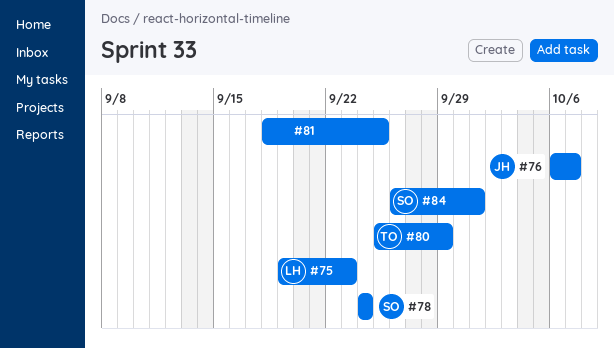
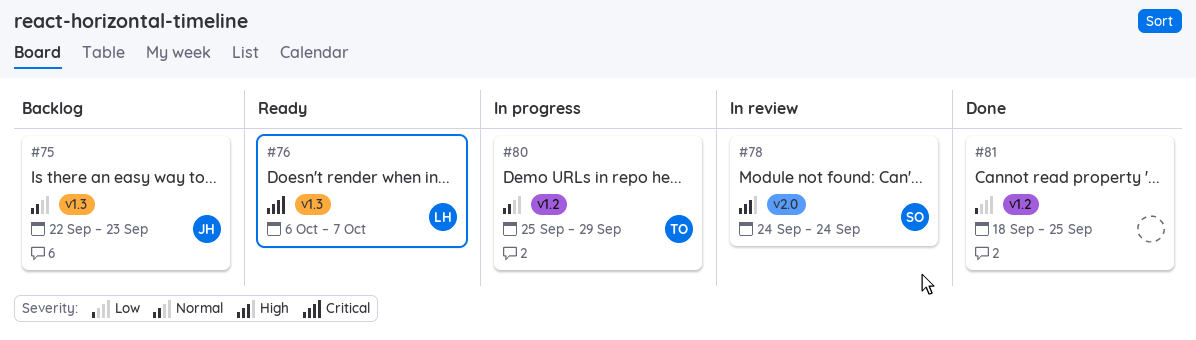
#75, owner: LH -> JH
#75, start: Sep 19 -> Sep 22
#76, owner: JH -> LH
#84: present -> none

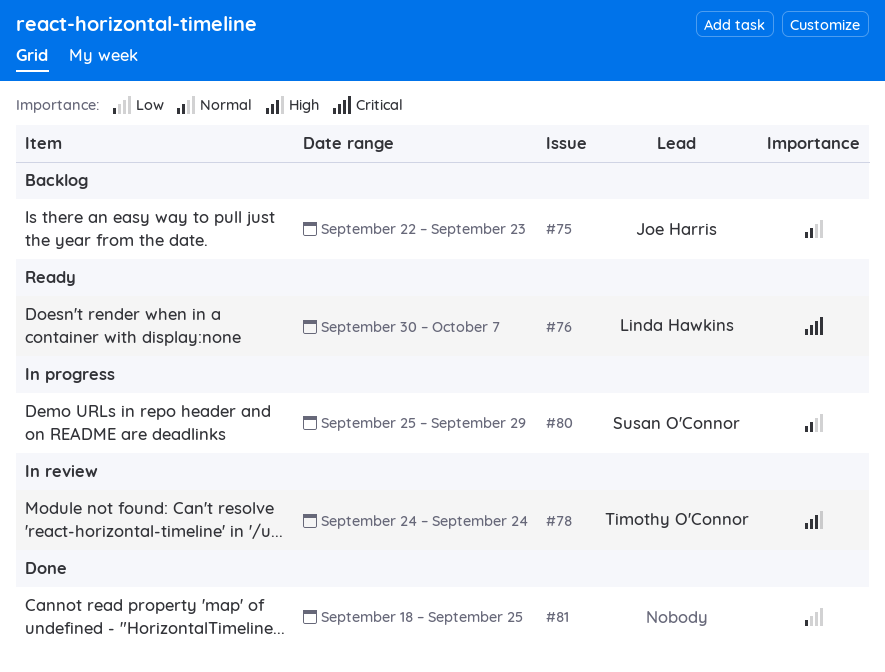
#76, start: Oct 6 -> Sep 30
#78, owner: Susan O'Connor -> Timothy O'Connor
#80, owner: Timothy O'Connor -> Susan O'Connor

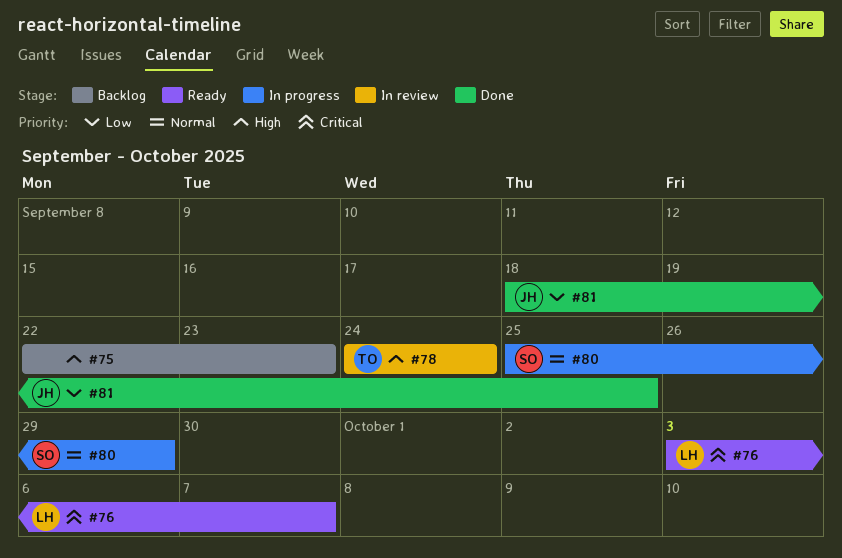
#75, owner: Joe Harris -> none
#75, priority: Normal -> High
#76, start: Sep 30 -> Oct 3
#81, owner: none -> Joe Harris

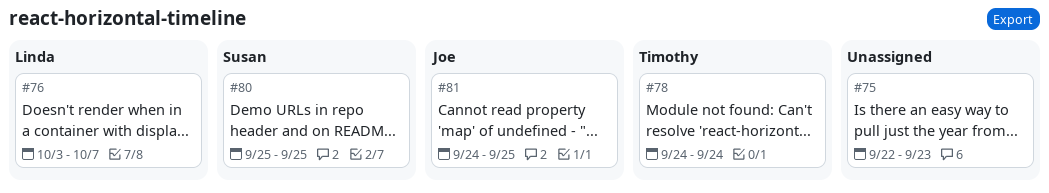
#80, due: Sep 29 -> Sep 25
#81, start: Sep 18 -> Sep 24

